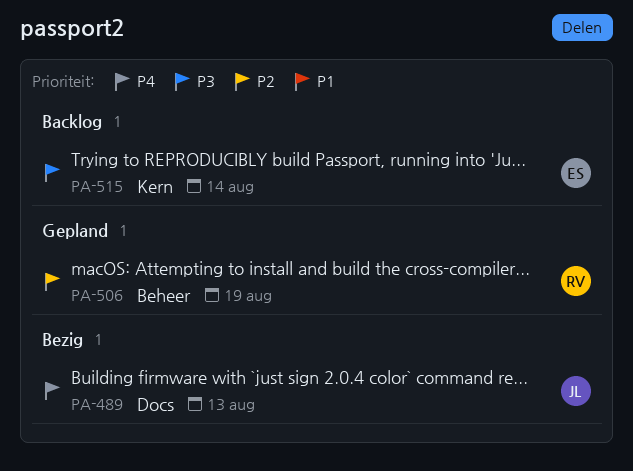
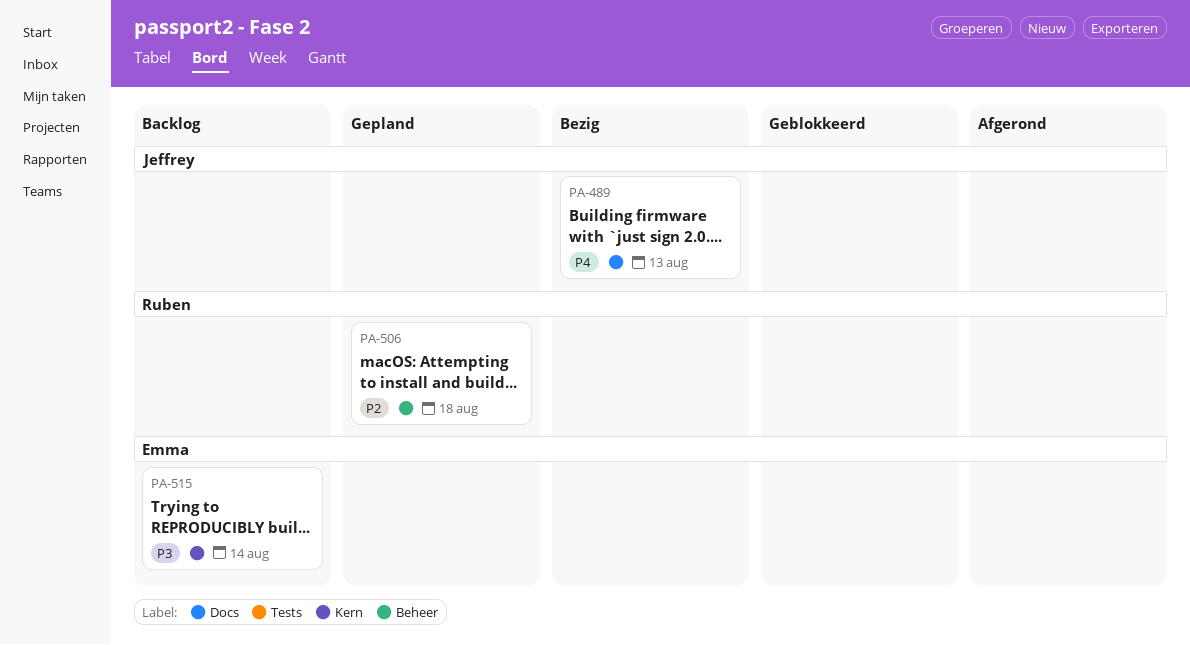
PA-506, due: Aug 19 -> Aug 18

